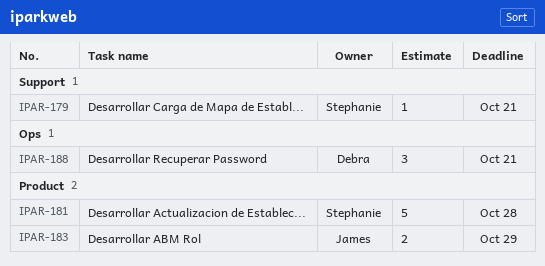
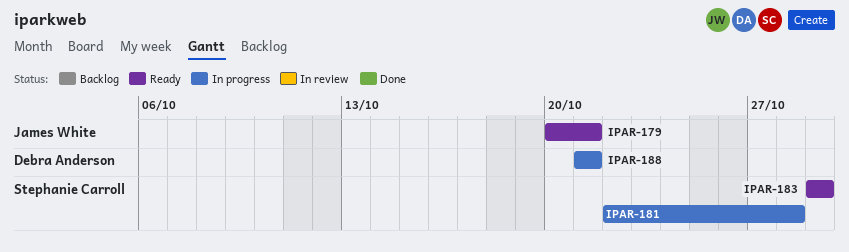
IPAR-179, owner: Stephanie Carroll -> James White
IPAR-183, owner: James White -> Stephanie Carroll

